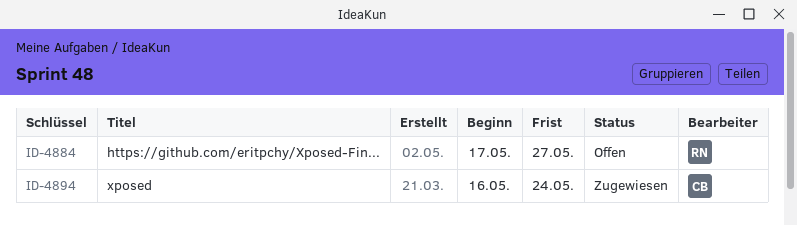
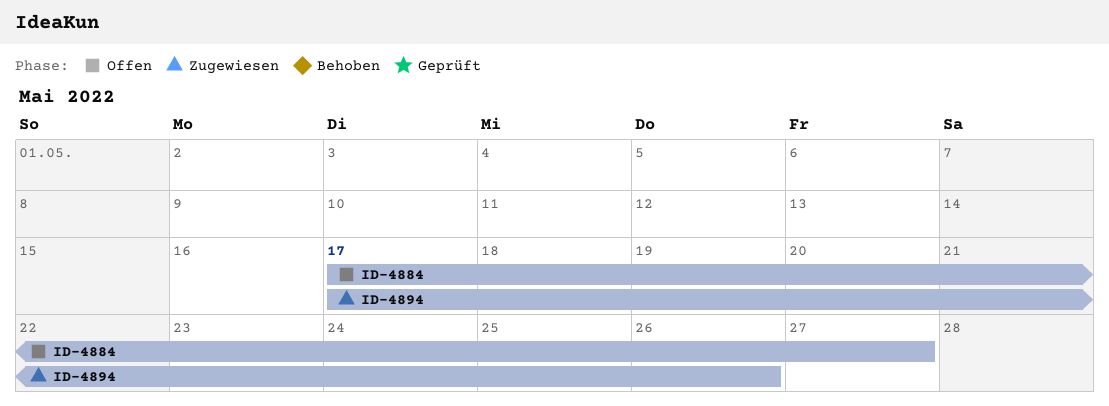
ID-4894, start: May 16 -> May 17
ID-4894, due: May 24 -> May 26

